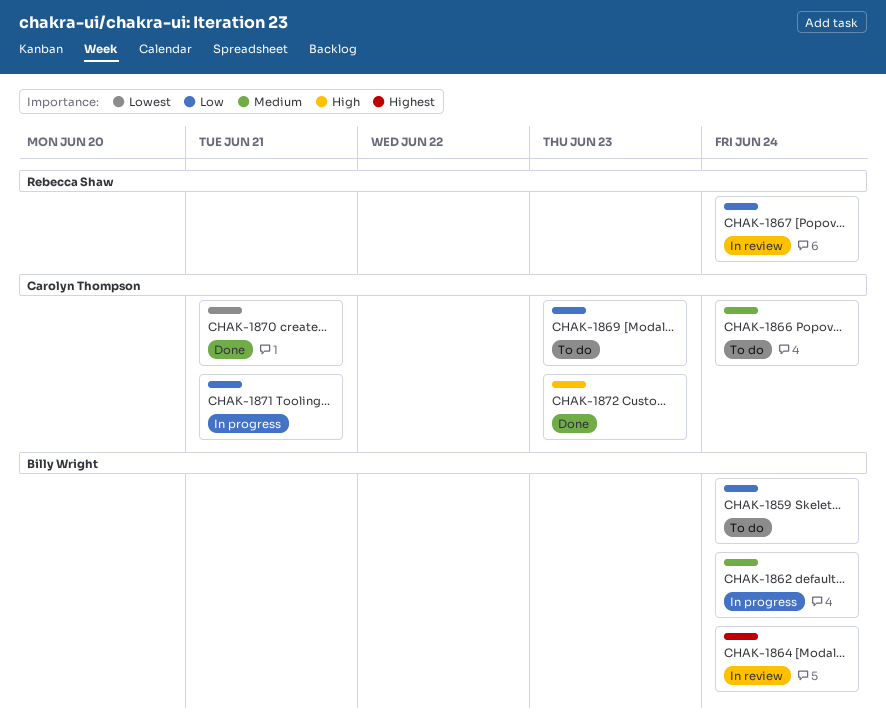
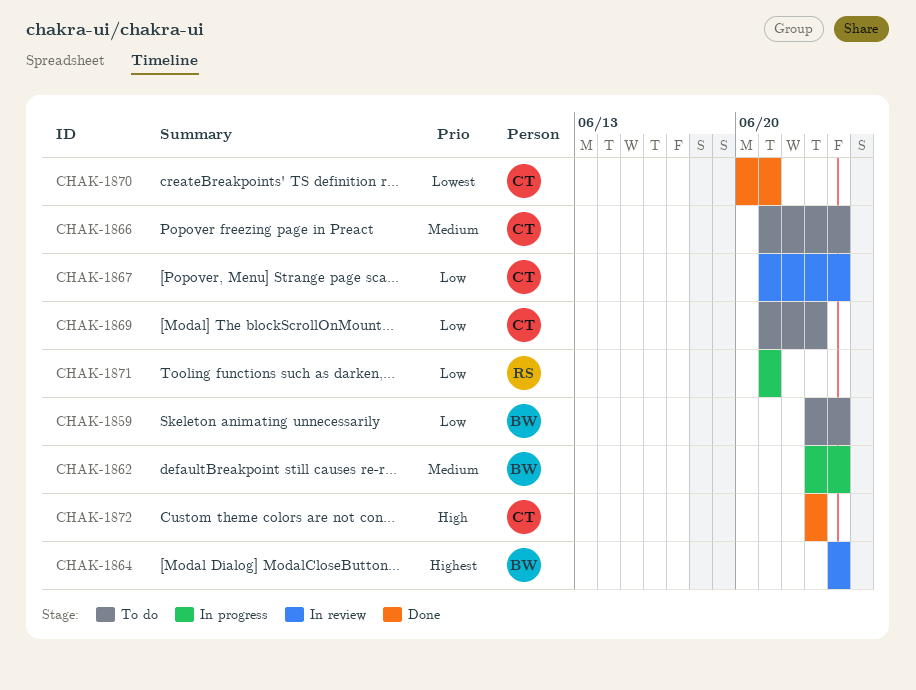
CHAK-1867, owner: Rebecca Shaw -> Carolyn Thompson
CHAK-1871, owner: Carolyn Thompson -> Rebecca Shaw

